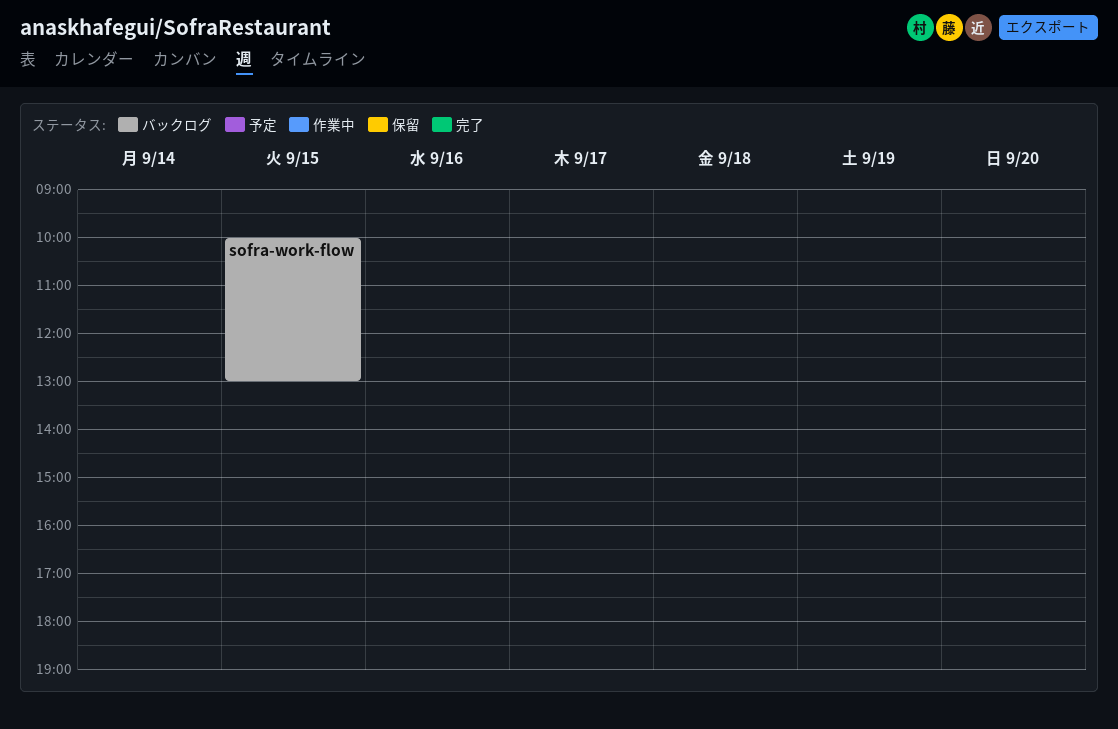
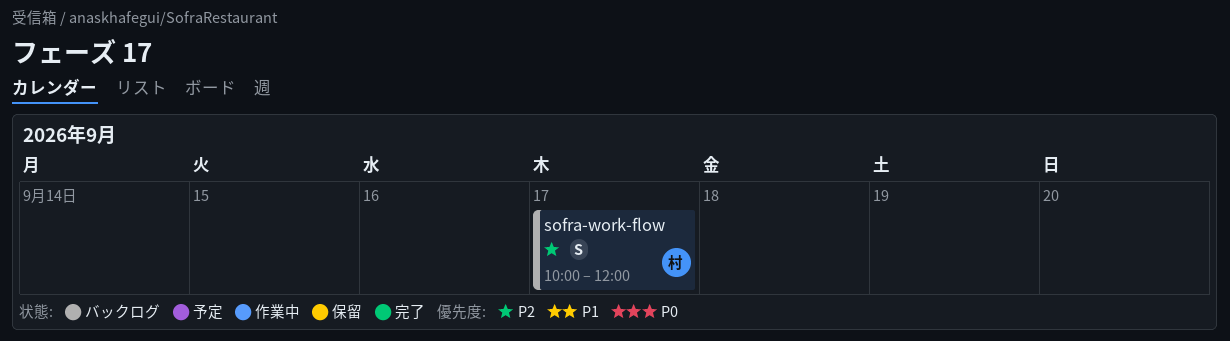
sofra-work-flow, day: Sep 15 -> Sep 17
sofra-work-flow, ends: 13:00 -> 12:00

